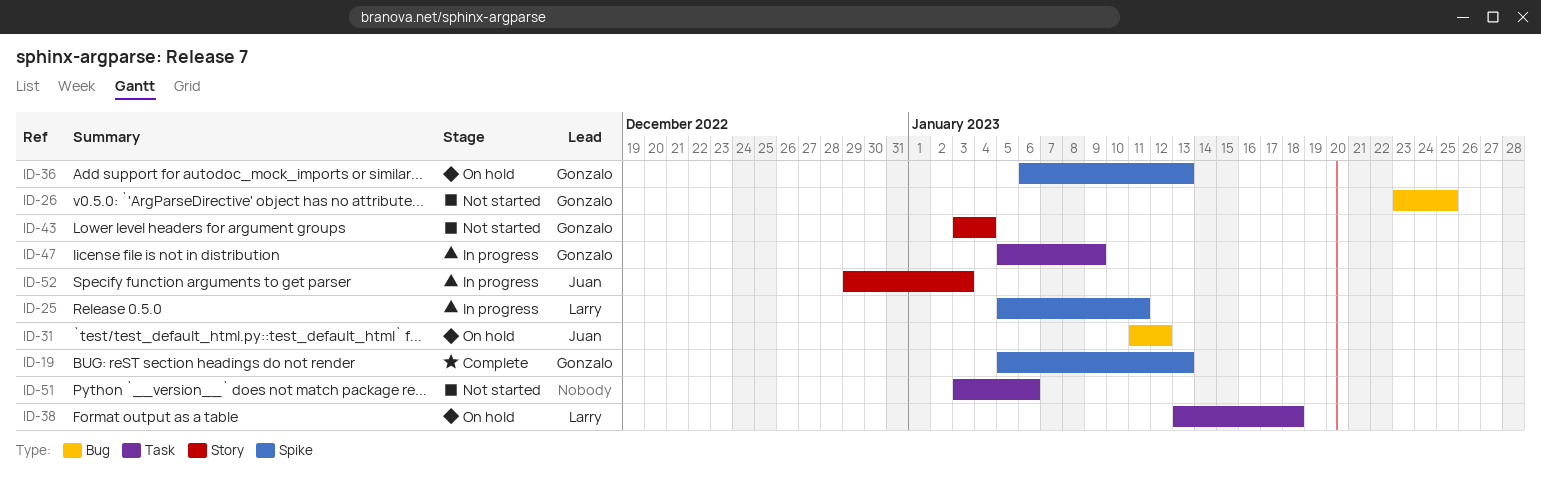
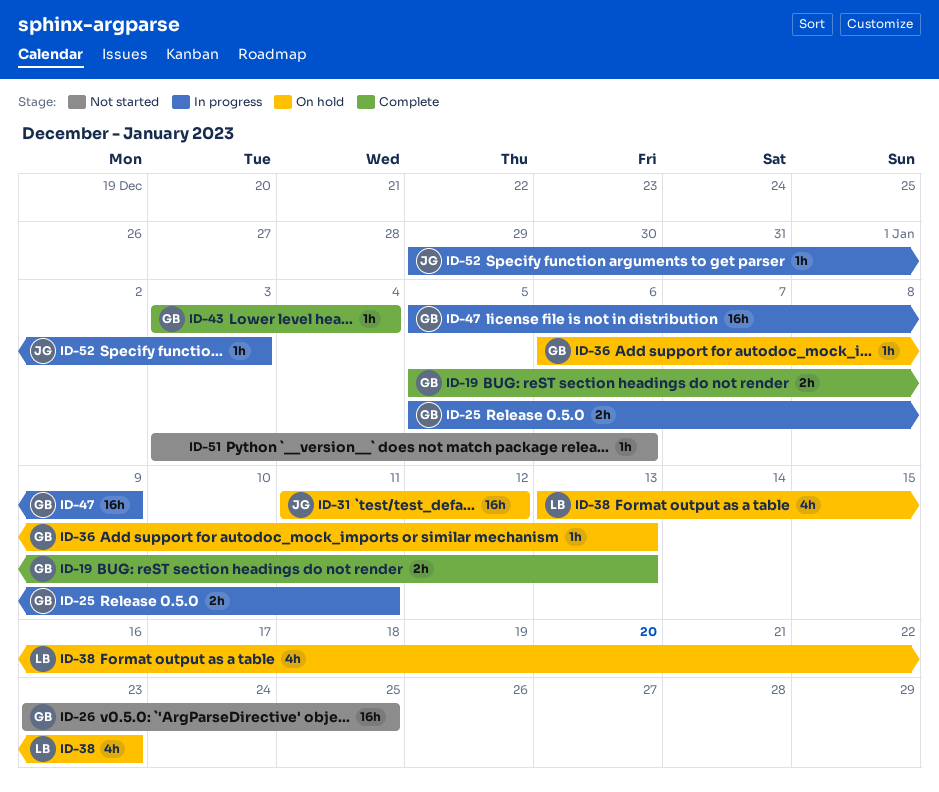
ID-25, owner: Larry -> Gonzalo
ID-38, due: Jan 18 -> Jan 23
ID-43, status: Not started -> Complete

